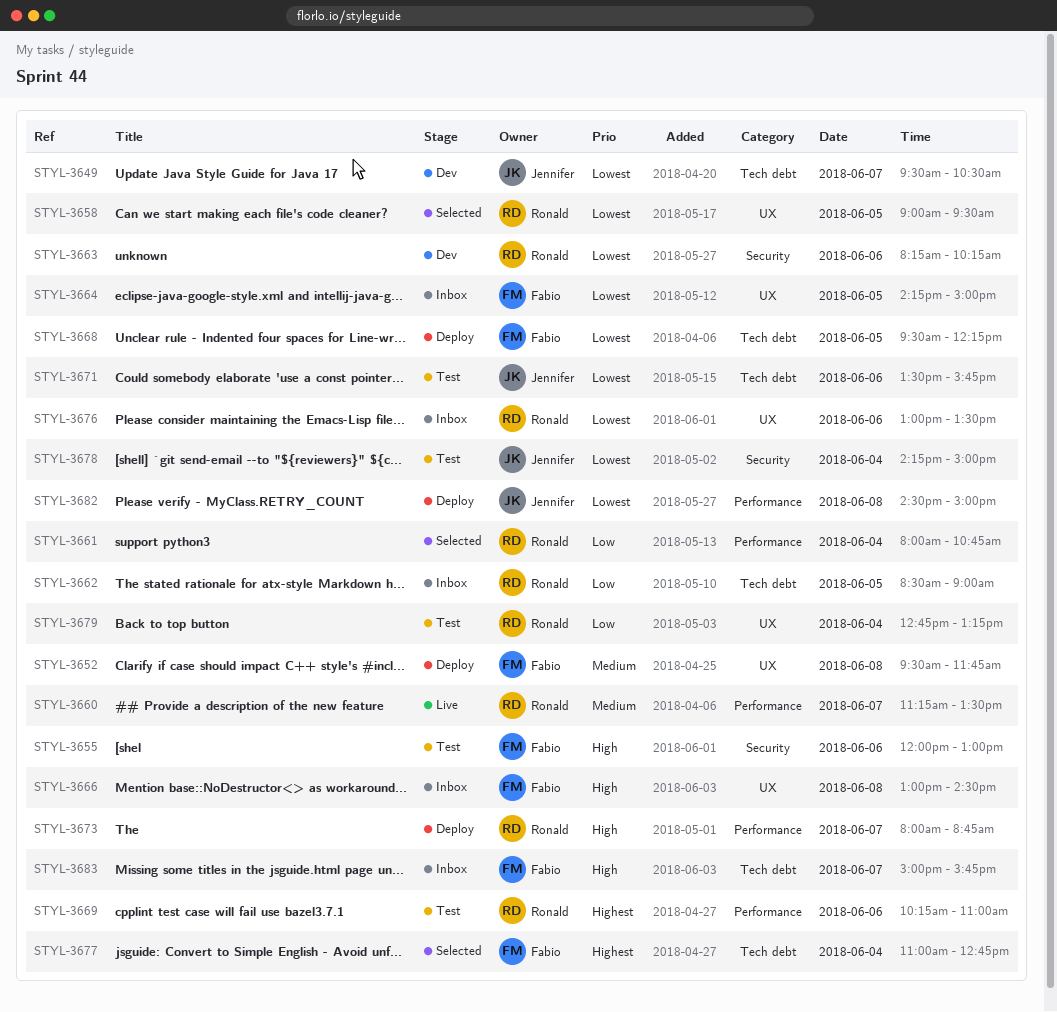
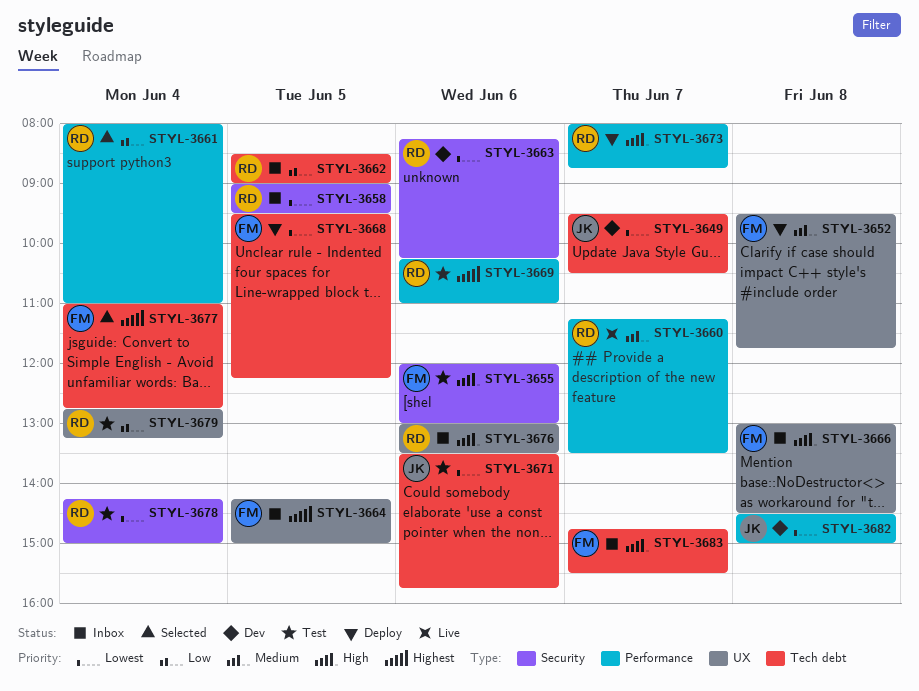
STYL-3658, status: Selected -> Inbox
STYL-3658, label: UX -> Security
STYL-3661, ends: 10:45 -> 11:00
STYL-3664, priority: Lowest -> Highest
STYL-3676, priority: Lowest -> High
STYL-3678, owner: Jennifer -> Ronald
STYL-3682, status: Deploy -> Dev
STYL-3683, begins: 15:00 -> 14:45
STYL-3683, ends: 15:45 -> 15:30

